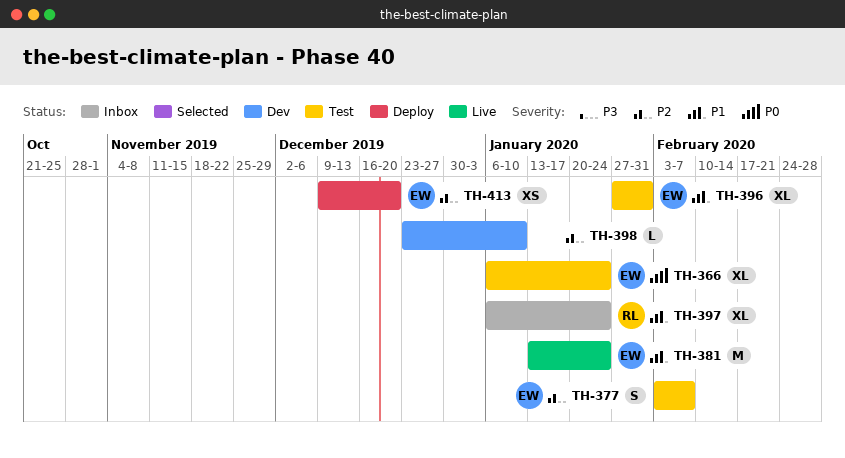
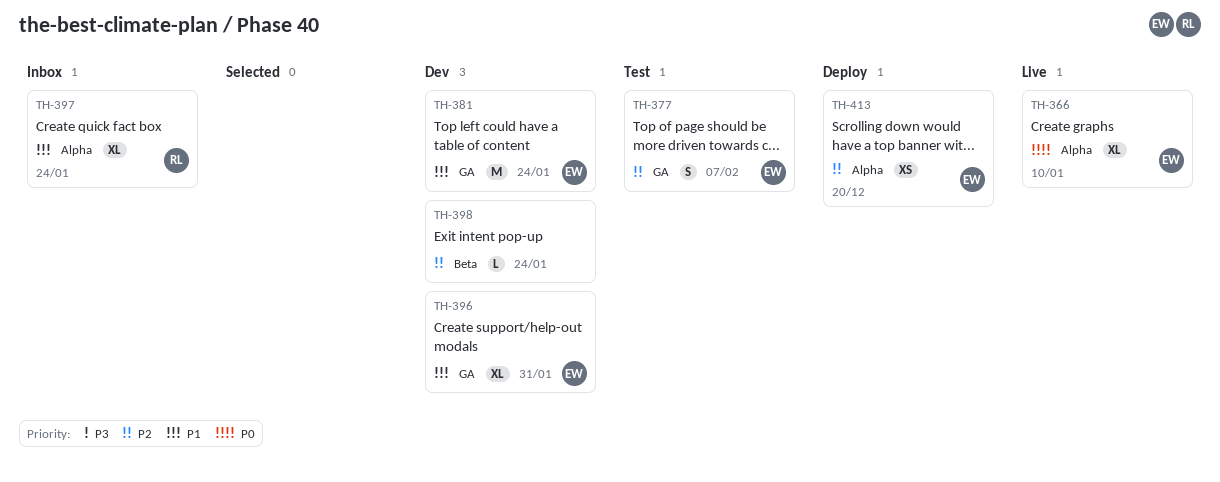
TH-366, status: Test -> Live
TH-366, due: Jan 24 -> Jan 10
TH-381, status: Live -> Dev
TH-396, status: Test -> Dev
TH-398, due: Jan 10 -> Jan 24

